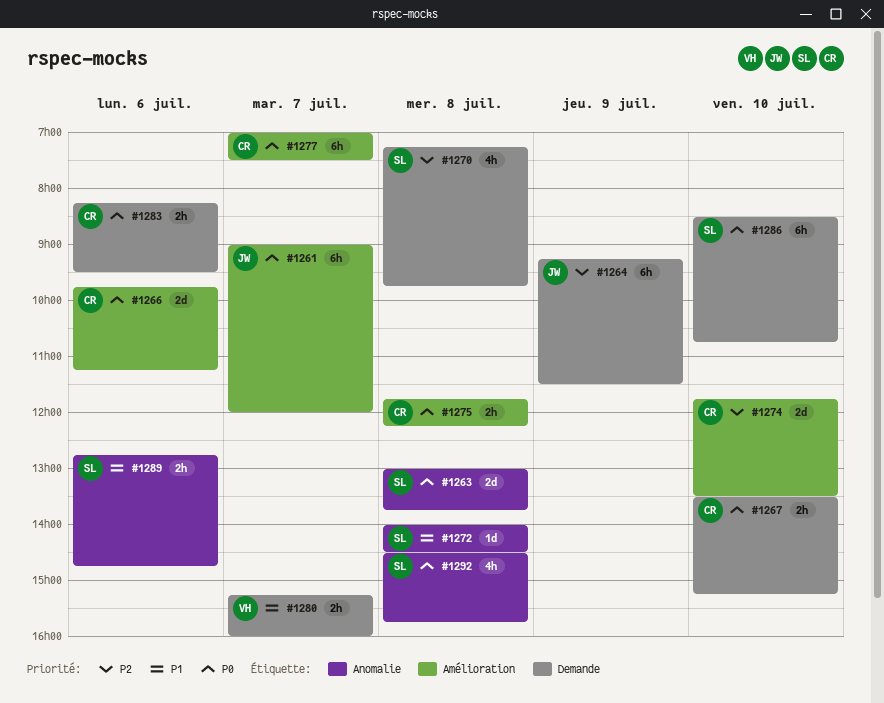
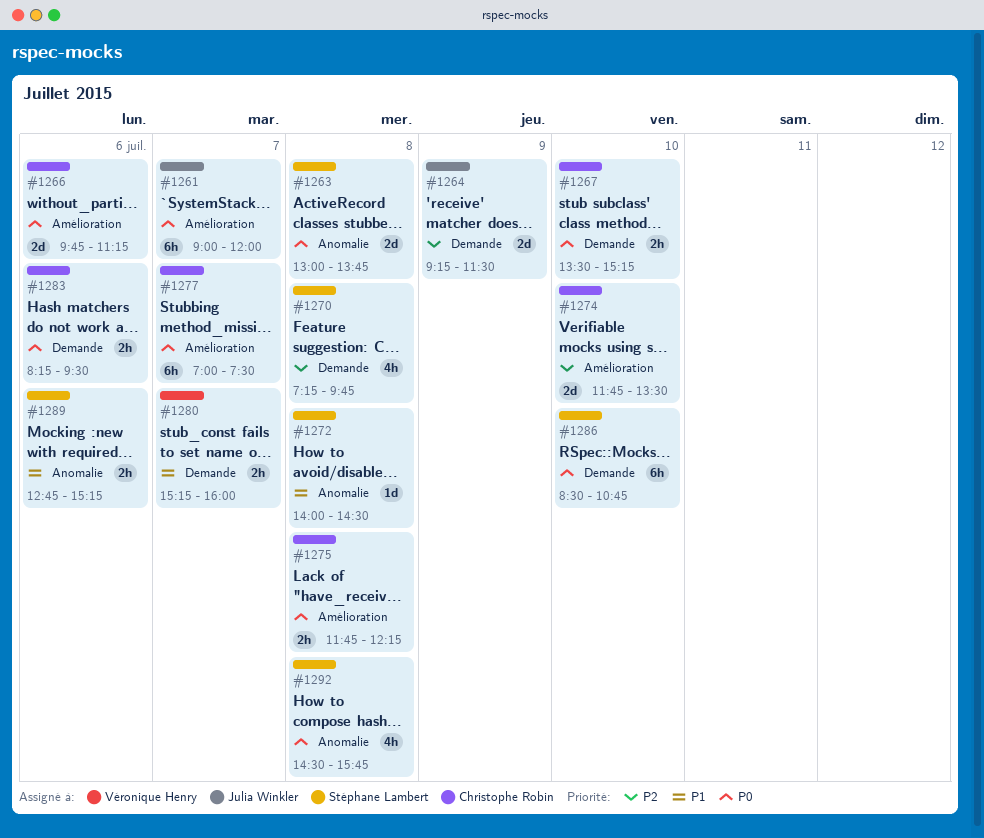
#1264, estimate: 6h -> 2d
#1289, ends: 14:45 -> 15:15

